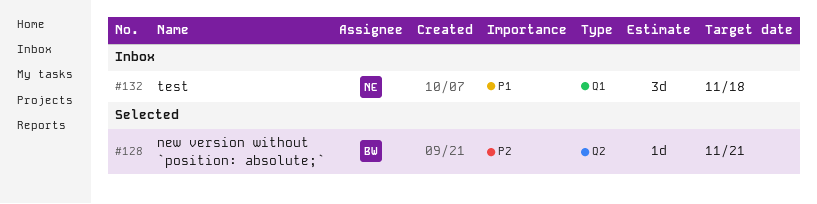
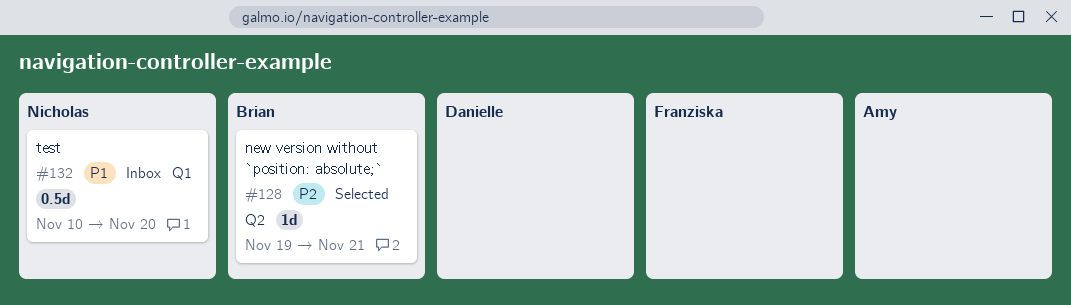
#132, estimate: 3d -> 0.5d
#132, due: Nov 18 -> Nov 20

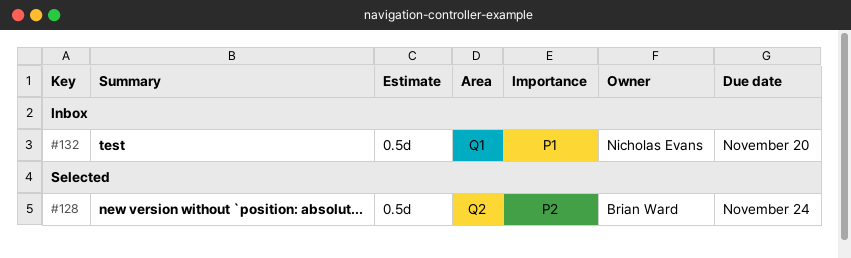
#128, estimate: 1d -> 0.5d
#128, due: Nov 21 -> Nov 24

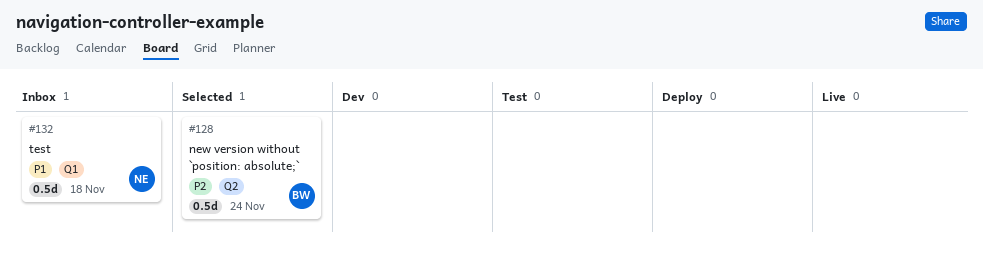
#132, due: Nov 20 -> Nov 18

